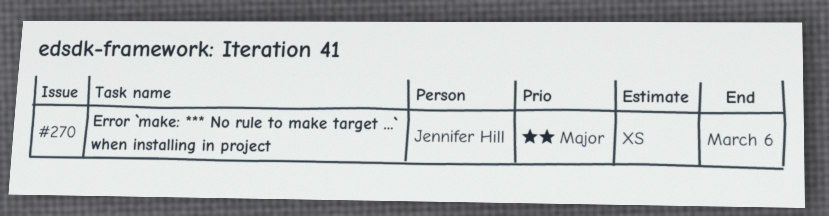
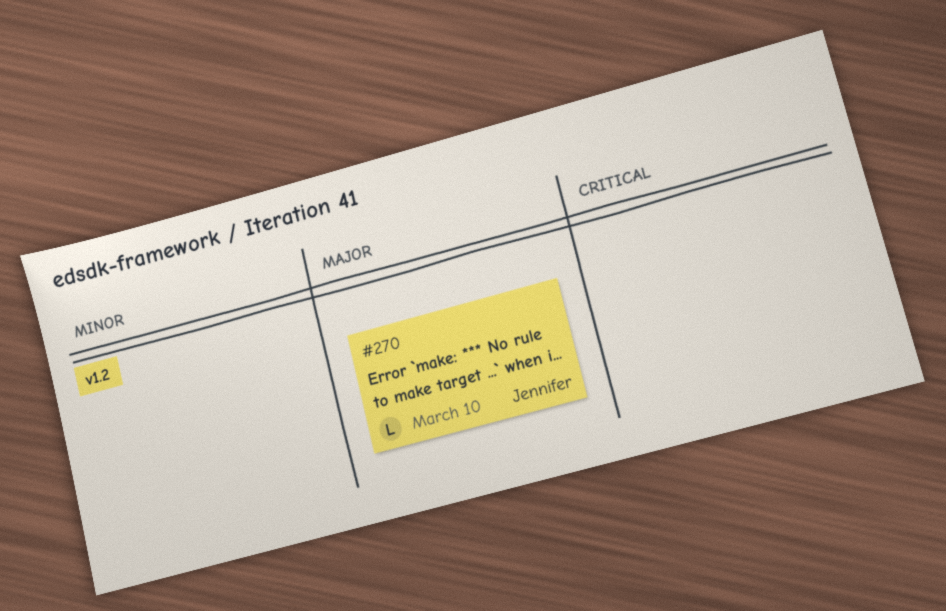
#270, estimate: XS -> L
#270, due: Mar 6 -> Mar 10

